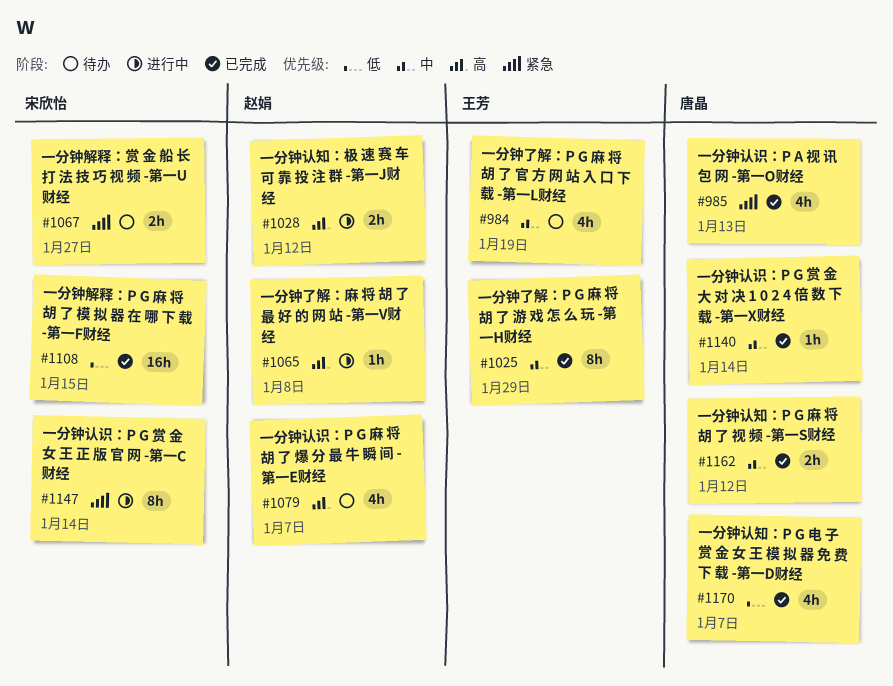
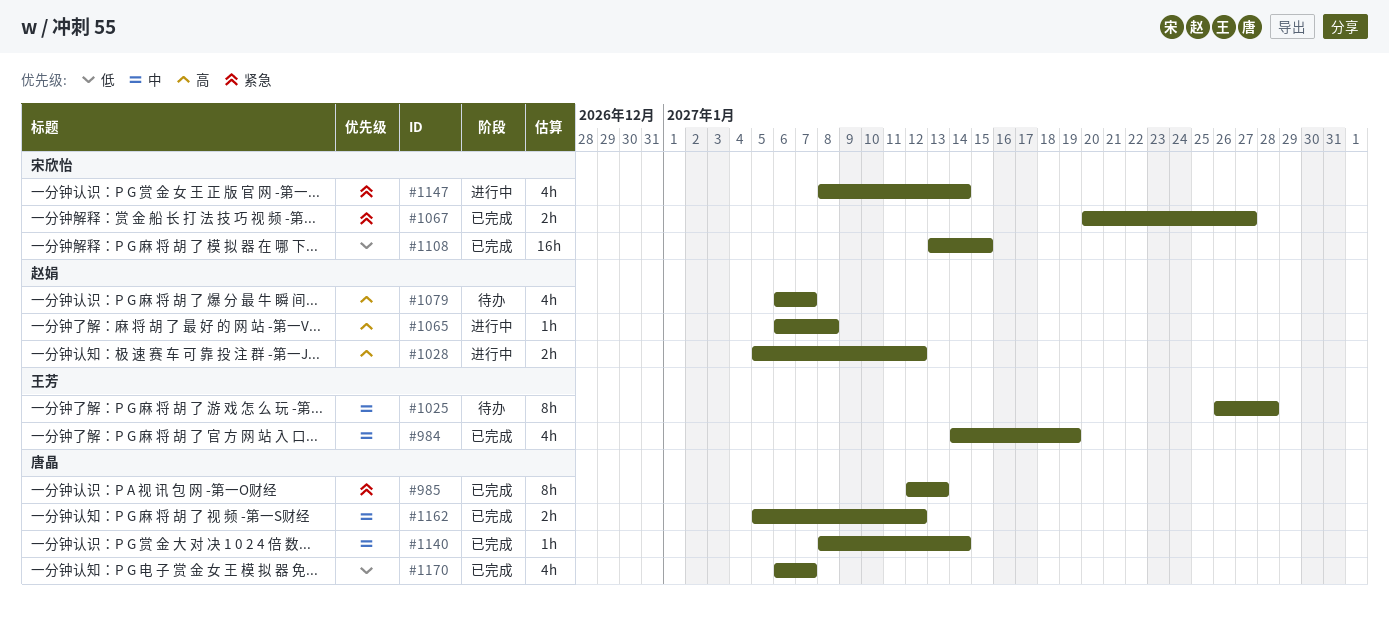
#984, status: 待办 -> 已完成
#985, estimate: 4h -> 8h
#1025, status: 已完成 -> 待办
#1025, due: Jan 29 -> Jan 28
#1067, status: 待办 -> 已完成
#1147, estimate: 8h -> 4h

